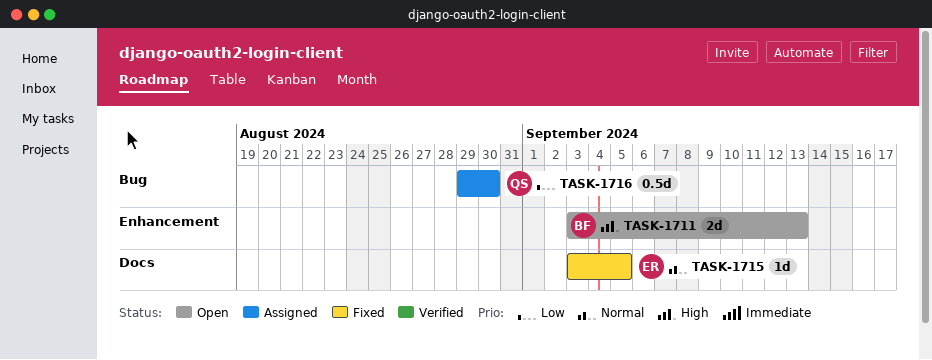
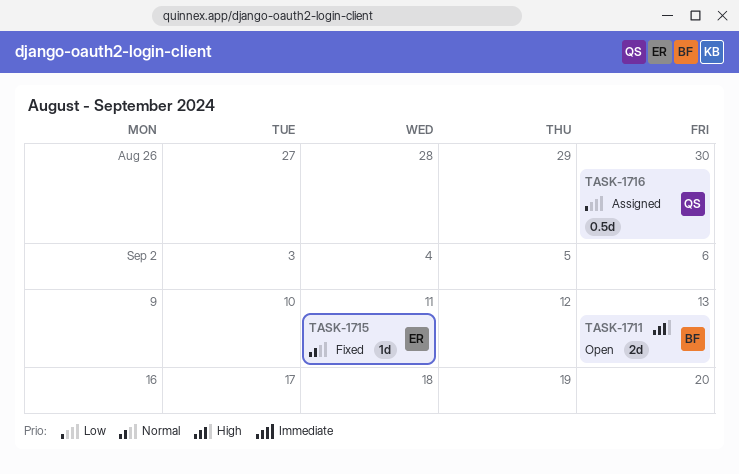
TASK-1715, due: Sep 5 -> Sep 11

